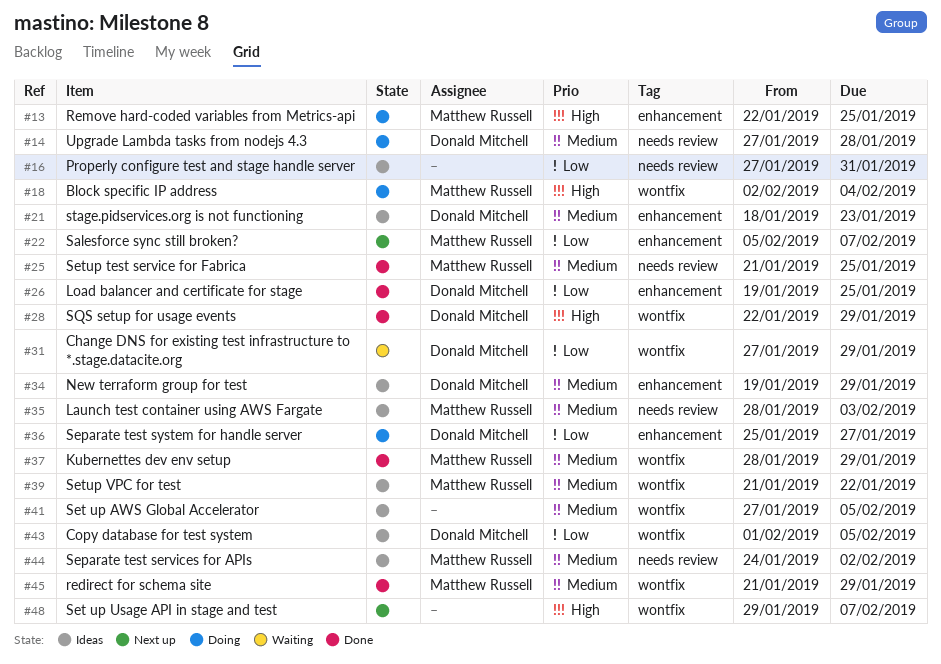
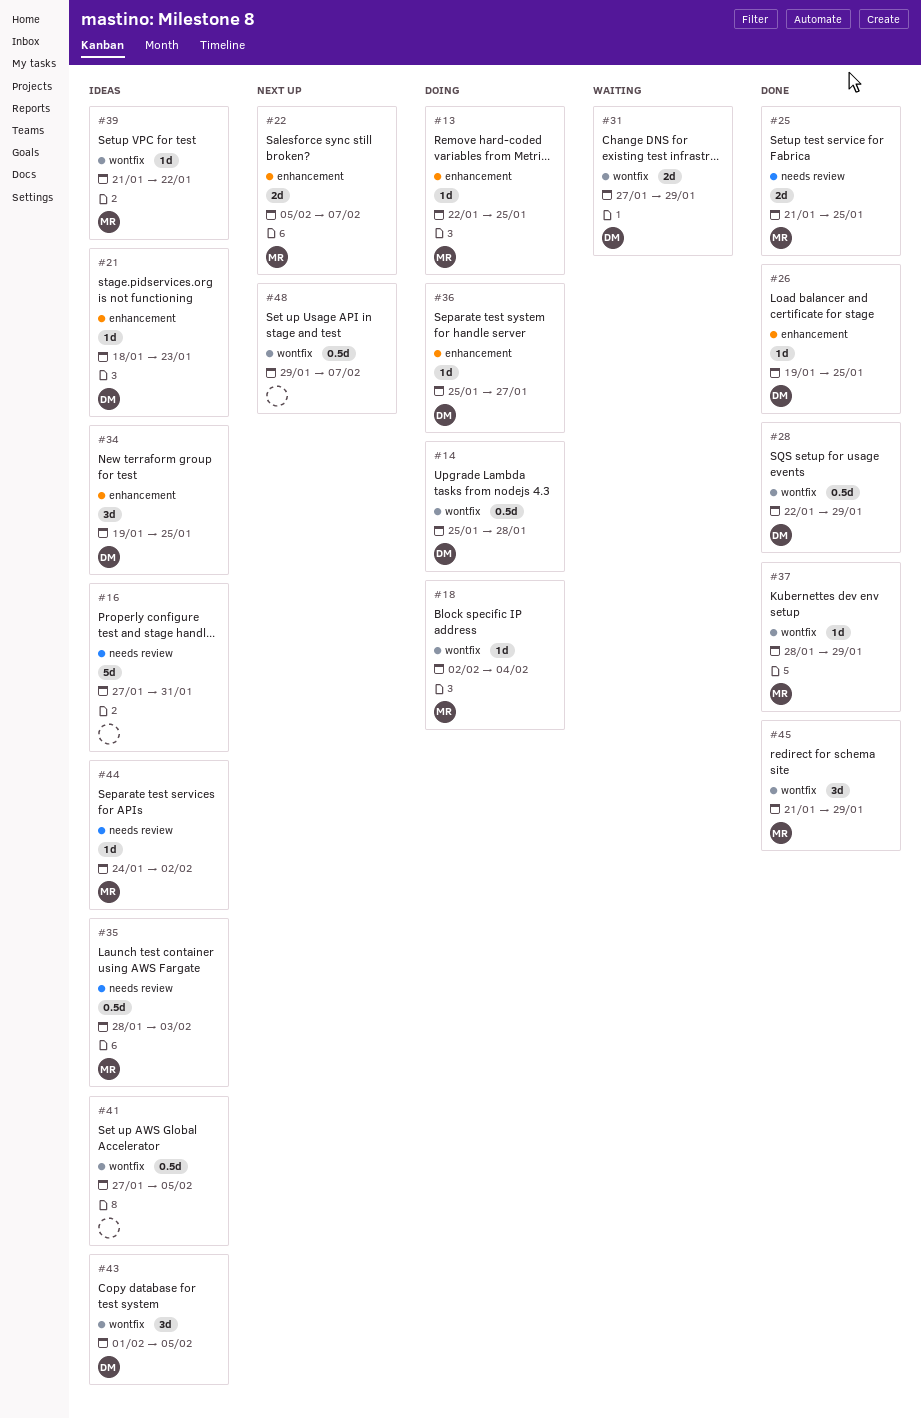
#14, label: needs review -> wontfix
#14, start: Jan 27 -> Jan 25
#34, due: Jan 29 -> Jan 25

